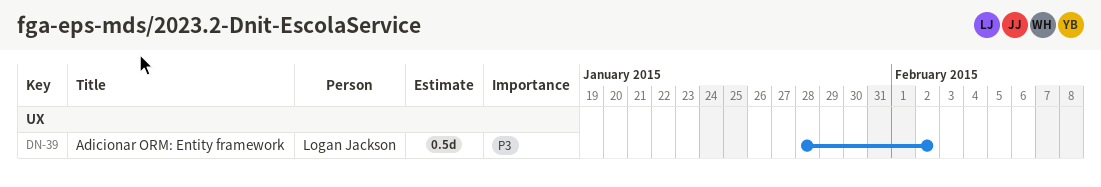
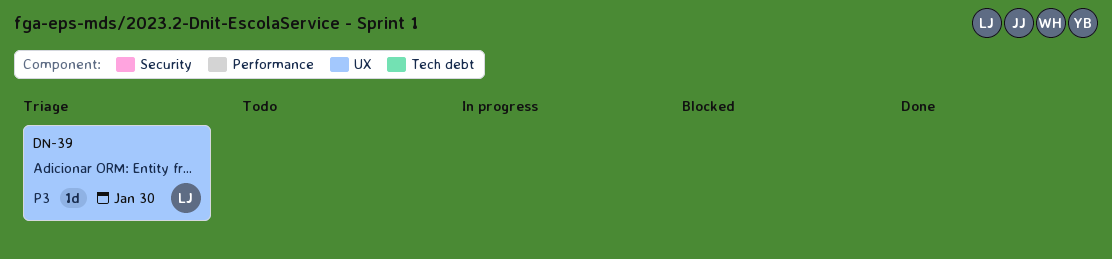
DN-39, estimate: 0.5d -> 1d
DN-39, due: Feb 2 -> Jan 30

